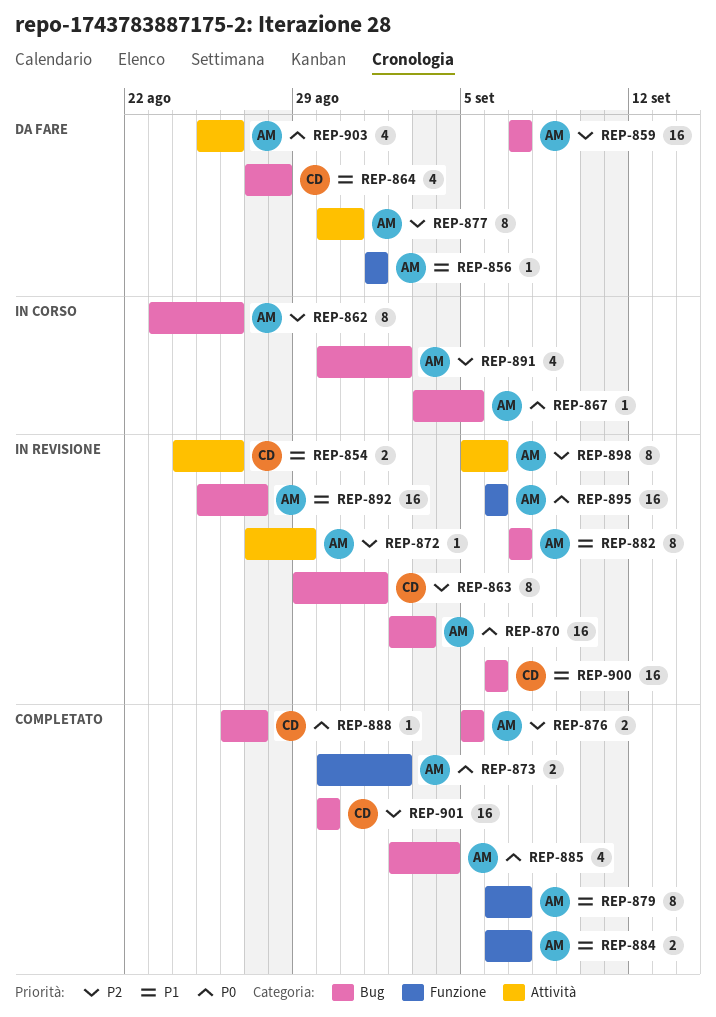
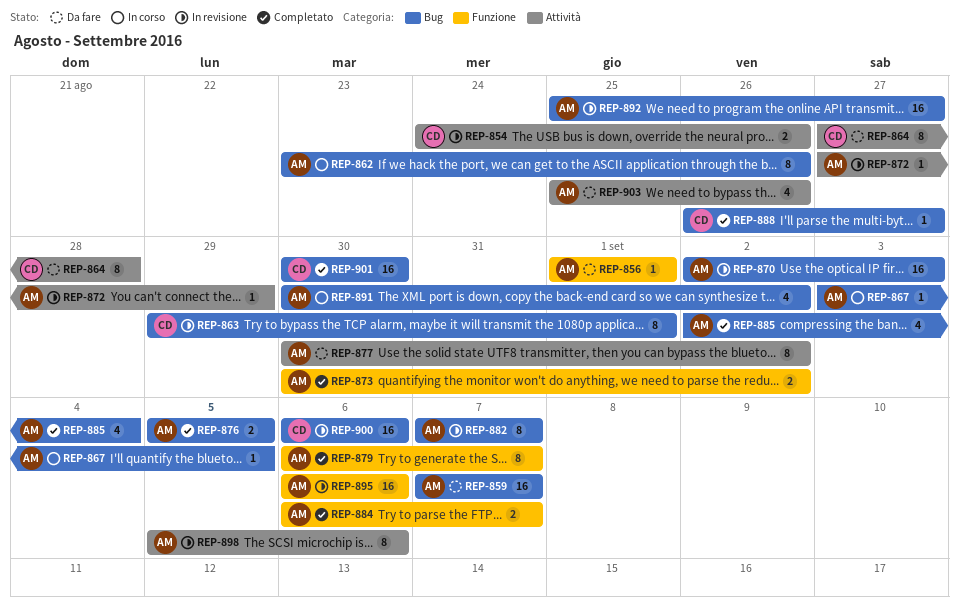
REP-864, label: Bug -> Attività
REP-864, estimate: 4 -> 8
REP-877, due: Aug 31 -> Sep 2

